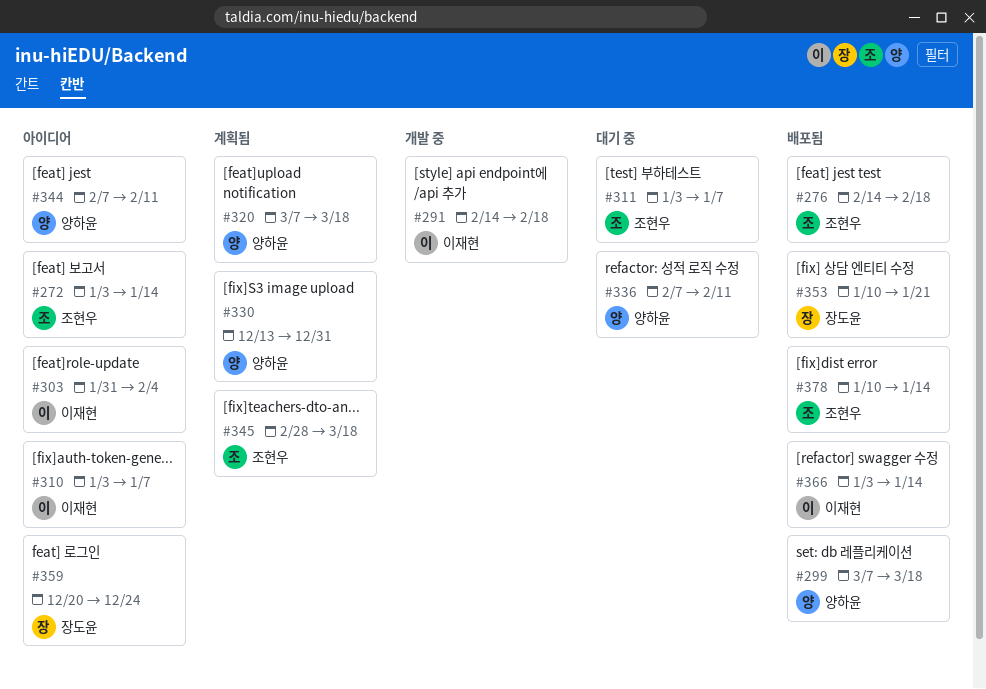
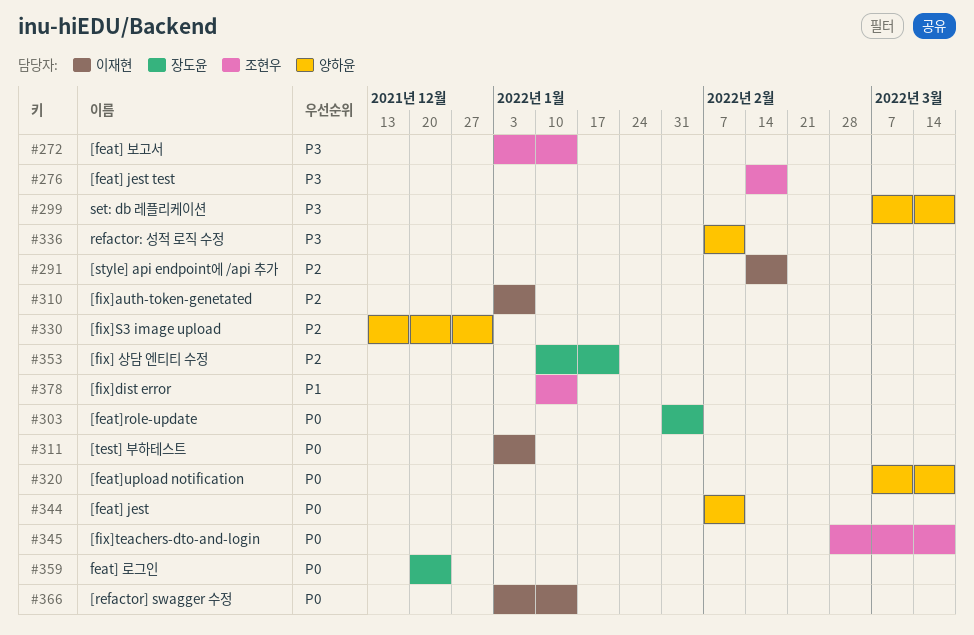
#303, owner: 이재현 -> 장도윤
#311, owner: 조현우 -> 이재현

